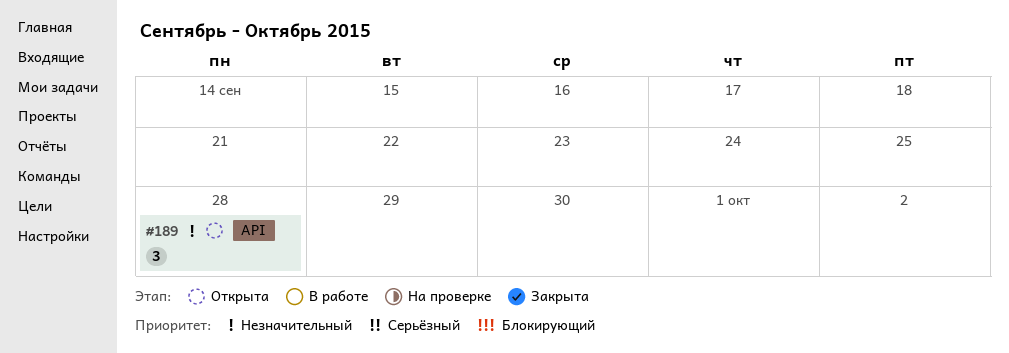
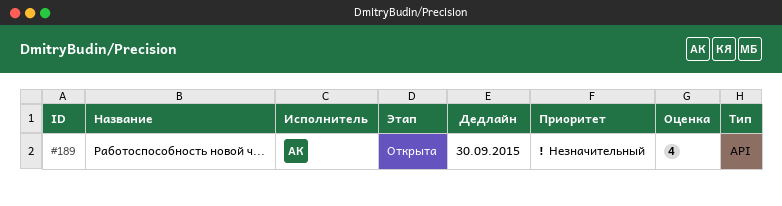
#189, estimate: 3 -> 4
#189, due: Sep 28 -> Sep 30

